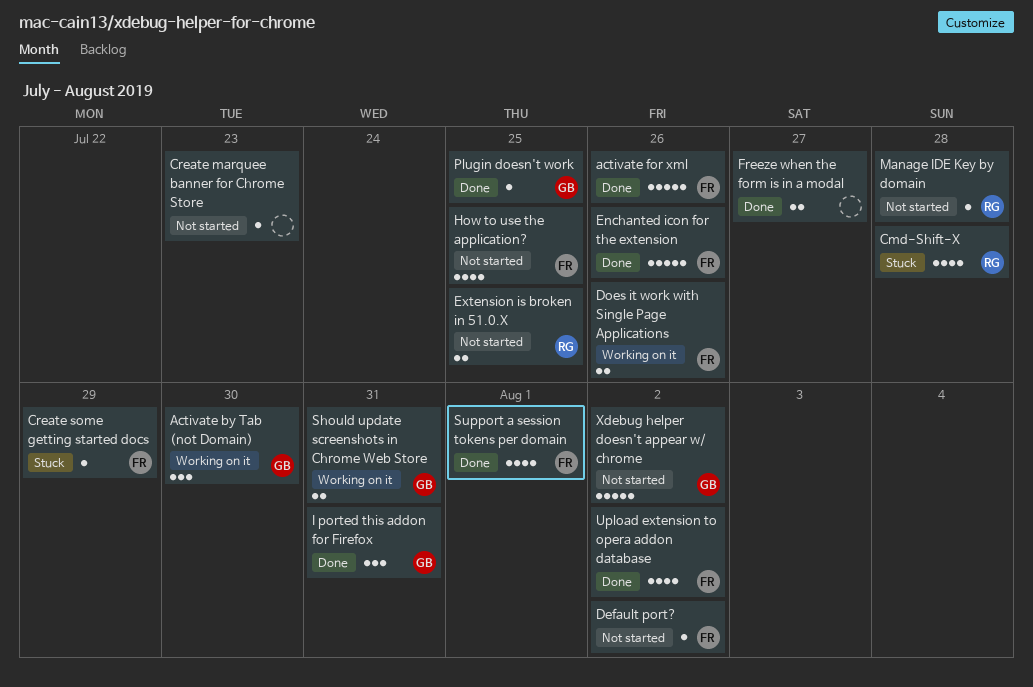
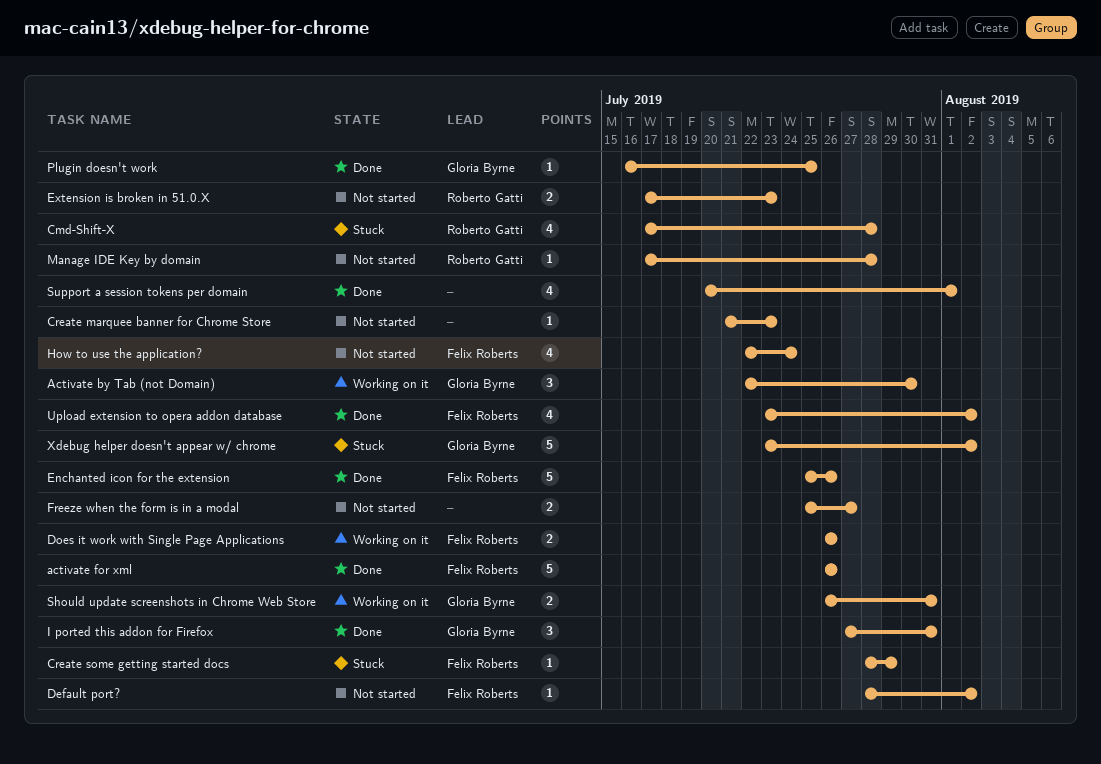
Extension is broken in 51.0.X, due: Jul 25 -> Jul 23
Freeze when the form is in a modal, status: Done -> Not started
How to use the application?, due: Jul 25 -> Jul 24
Support a session tokens per domain, owner: Felix Roberts -> none
Xdebug helper doesn't appear w/ chrome, status: Not started -> Stuck

